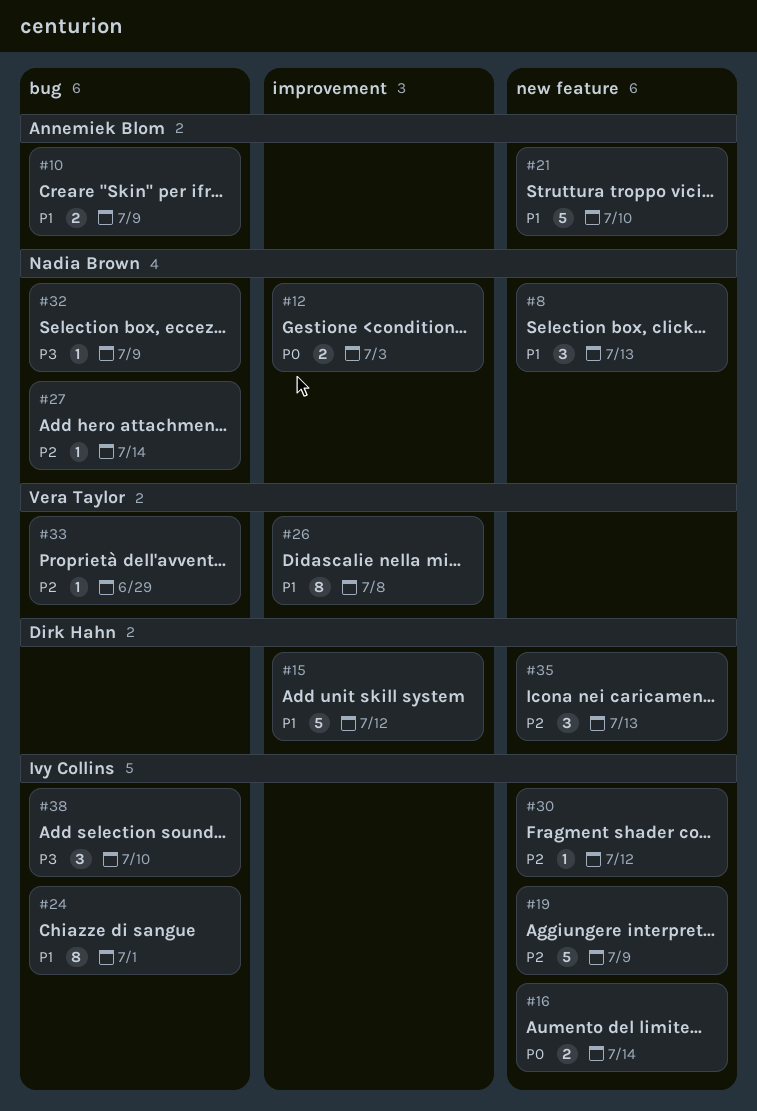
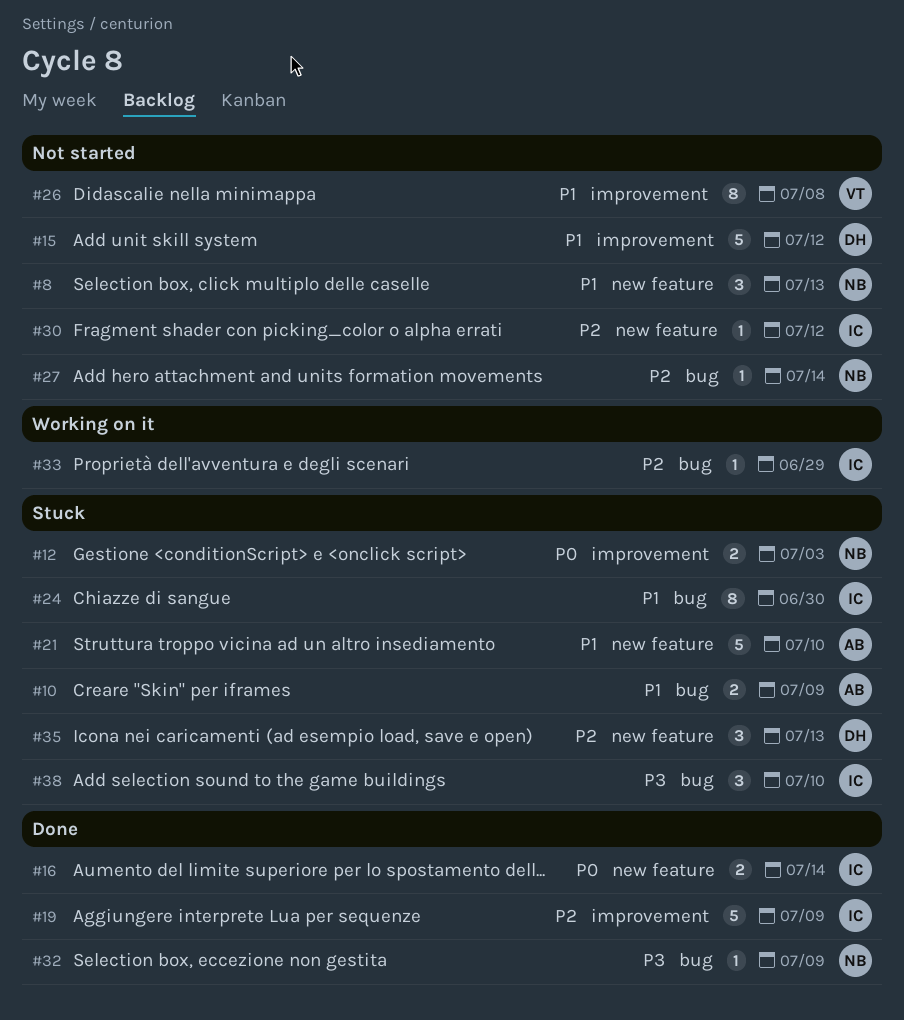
#19, label: new feature -> improvement
#24, due: Jul 1 -> Jun 30
#33, owner: Vera Taylor -> Ivy Collins

